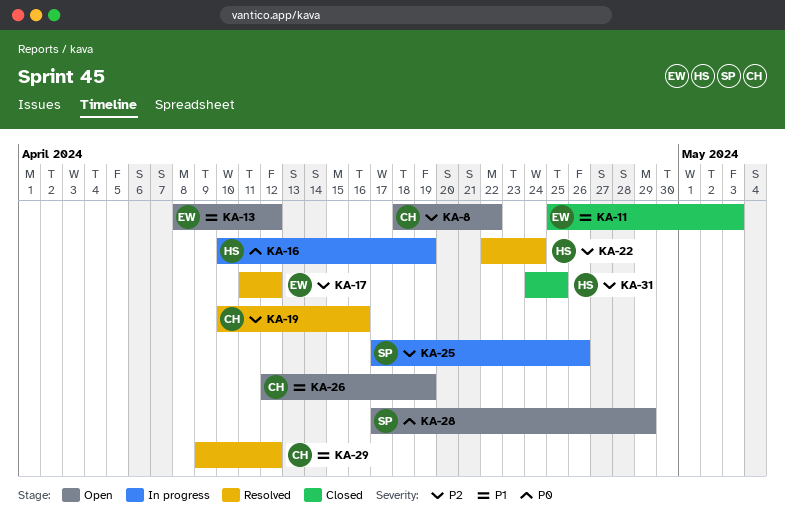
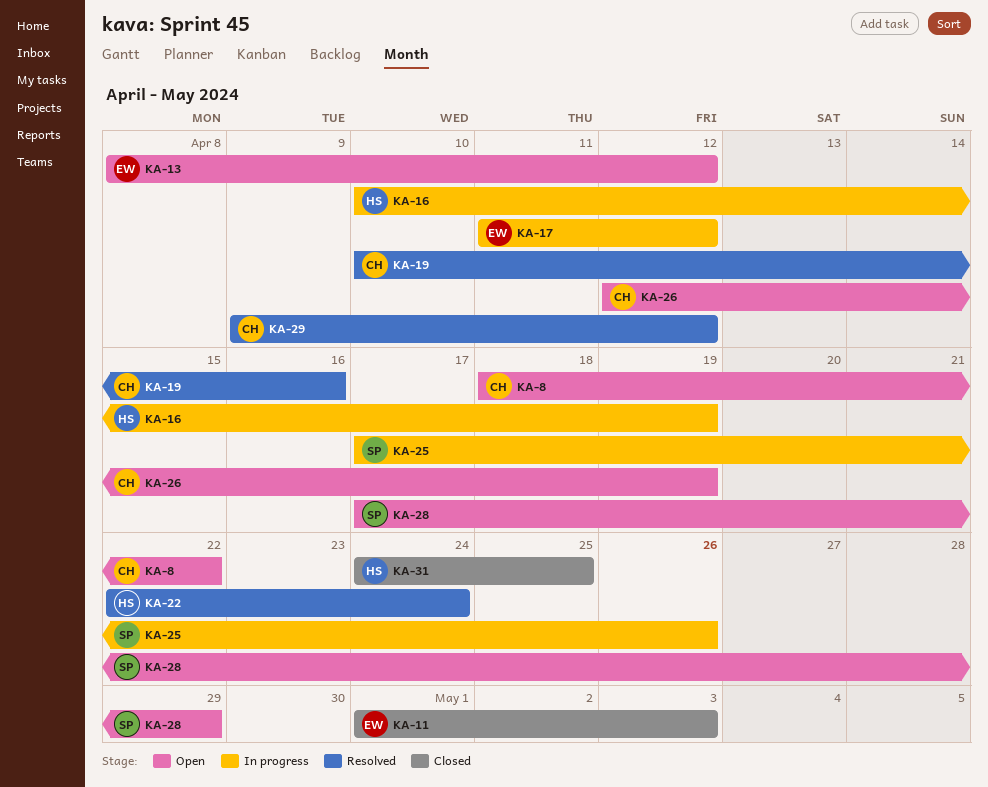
KA-11, start: Apr 25 -> May 1
KA-17, status: Resolved -> In progress

